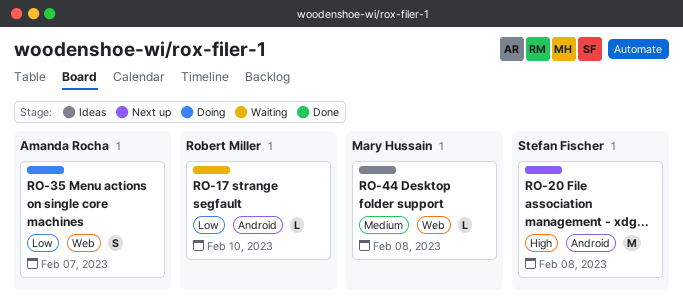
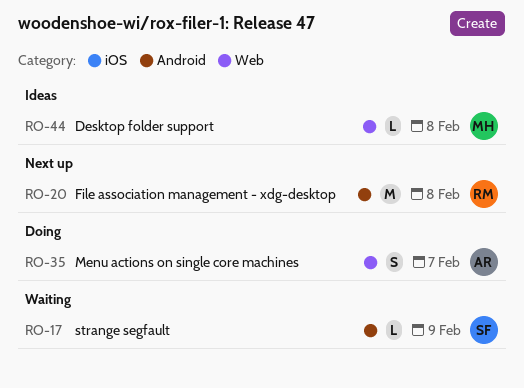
RO-17, owner: Robert Miller -> Stefan Fischer
RO-17, due: Feb 10 -> Feb 9
RO-20, owner: Stefan Fischer -> Robert Miller

